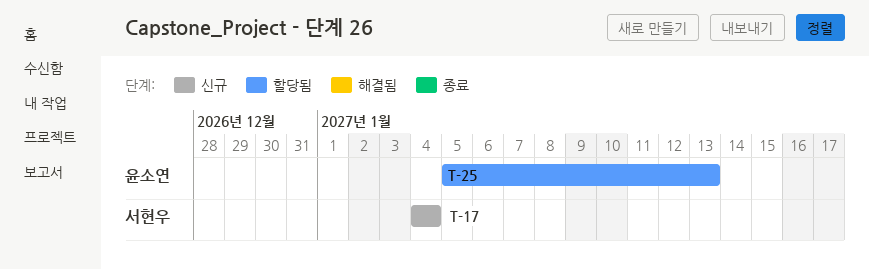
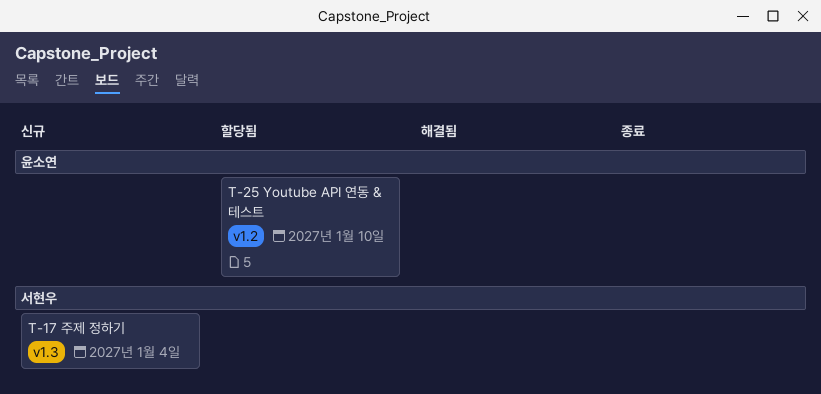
T-25, due: Jan 13 -> Jan 10

